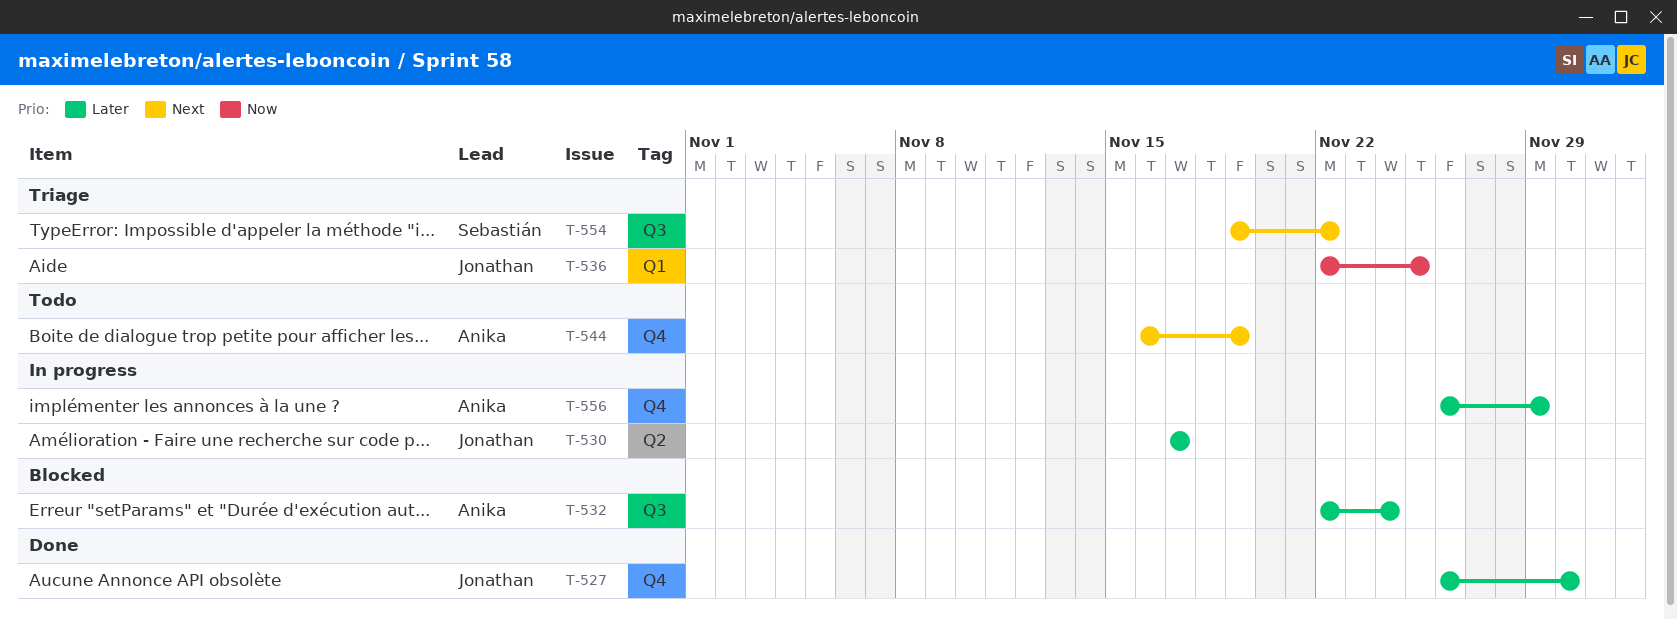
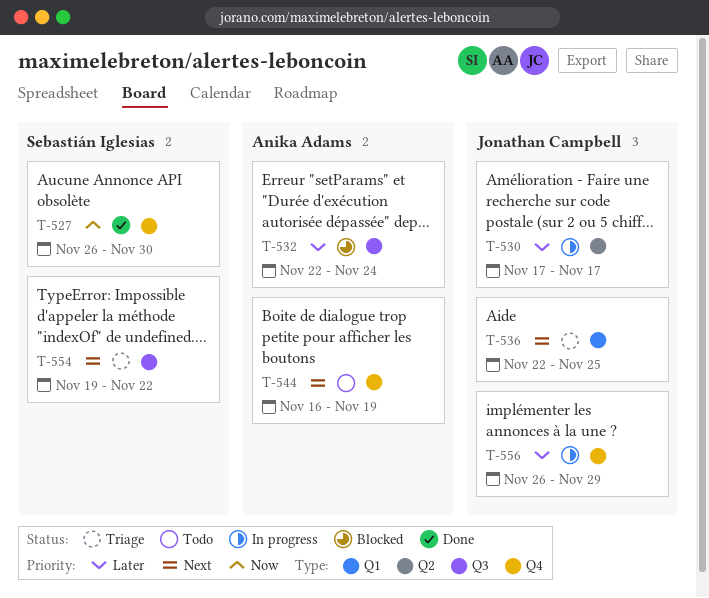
T-527, owner: Jonathan Campbell -> Sebastián Iglesias
T-527, priority: Later -> Now
T-536, priority: Now -> Next
T-556, owner: Anika Adams -> Jonathan Campbell

